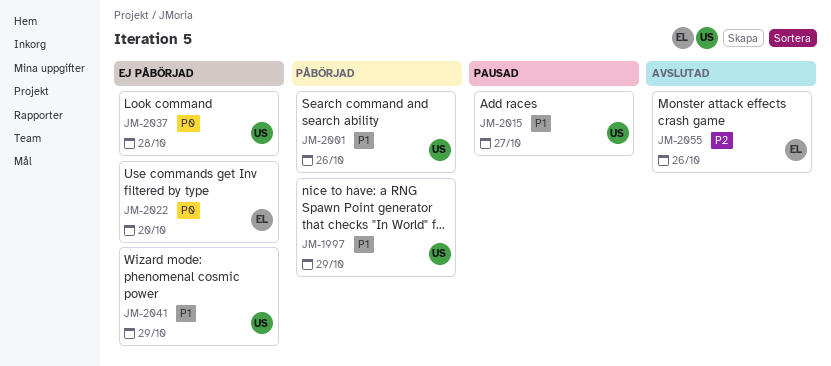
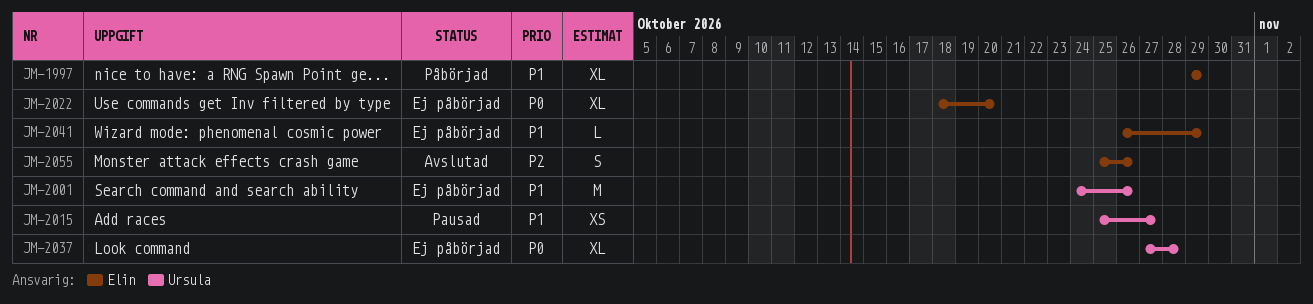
JM-1997, owner: Ursula -> Elin
JM-2001, status: Påbörjad -> Ej påbörjad
JM-2041, owner: Ursula -> Elin

